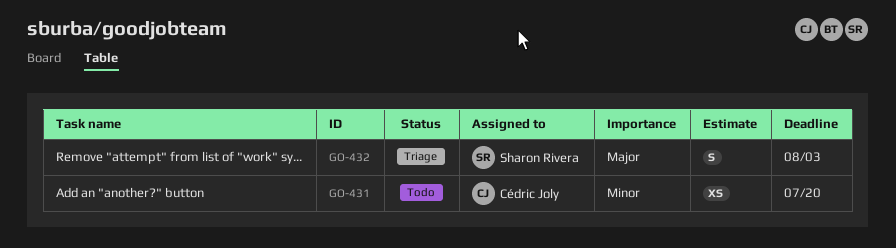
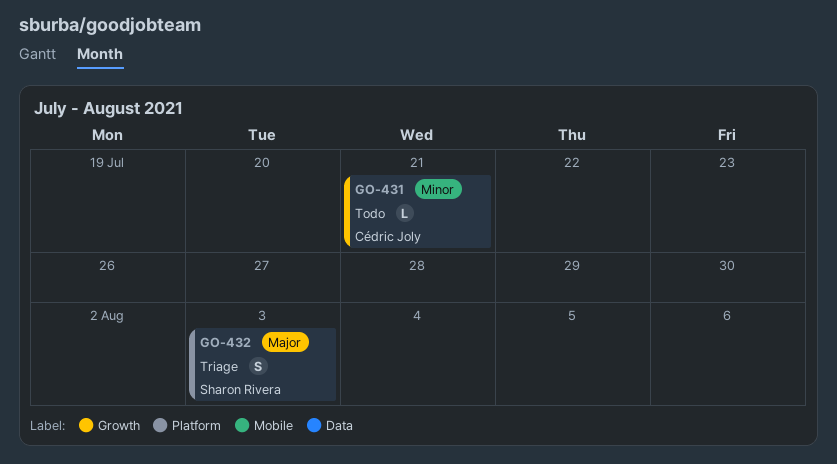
GO-431, estimate: XS -> L
GO-431, due: Jul 20 -> Jul 21

